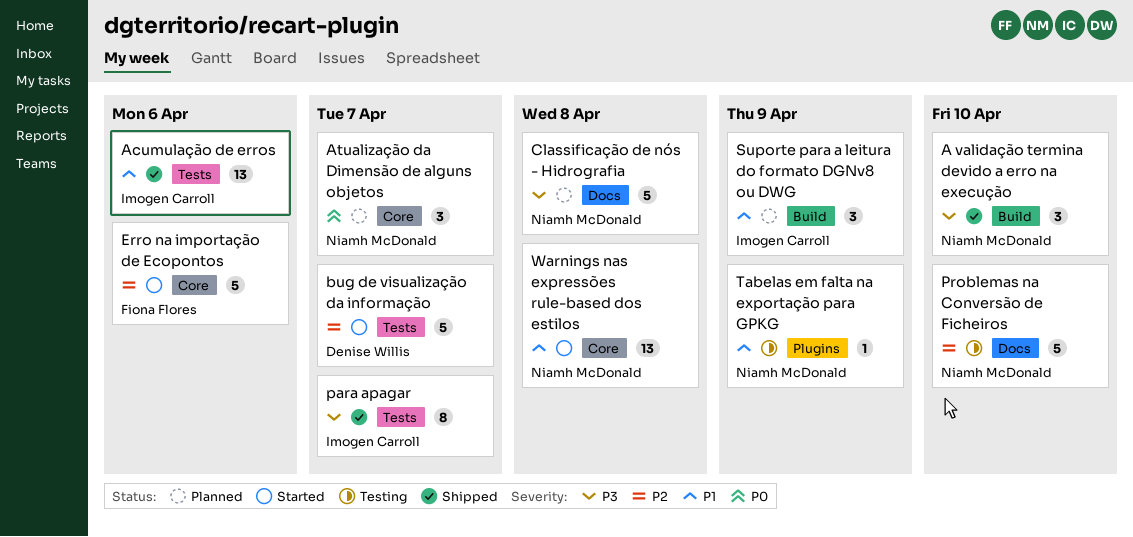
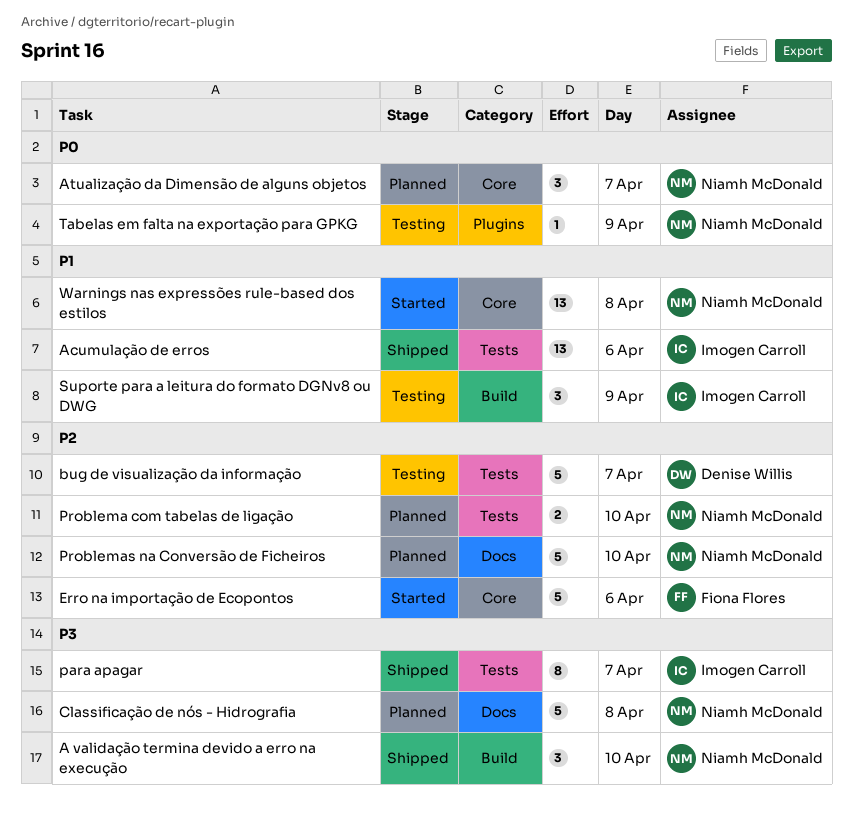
bug de visualização da informação, status: Started -> Testing
Problema com tabelas de ligação: none -> present
Problemas na Conversão de Ficheiros, status: Testing -> Planned
Suporte para a leitura do formato DGNv8 ou DWG, status: Planned -> Testing
Tabelas em falta na exportação para GPKG, priority: P1 -> P0

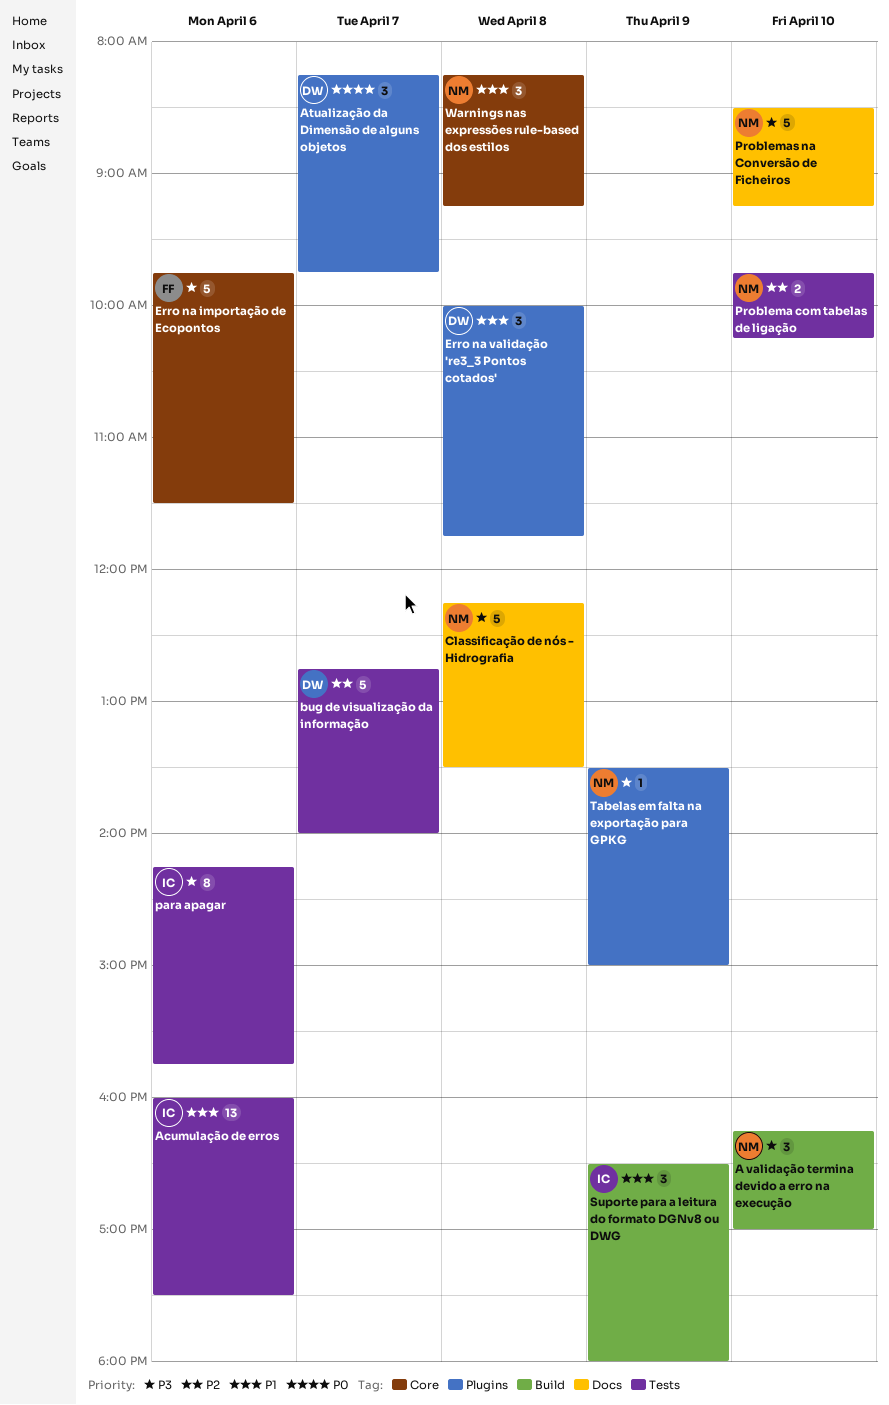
Atualização da Dimensão de alguns objetos, owner: Niamh McDonald -> Denise Willis
Atualização da Dimensão de alguns objetos, label: Core -> Plugins
Erro na importação de Ecopontos, priority: P2 -> P3
Erro na validação 're3_3 Pontos cotados': none -> present
para apagar, day: Apr 7 -> Apr 6
Problemas na Conversão de Ficheiros, priority: P2 -> P3
Tabelas em falta na exportação para GPKG, priority: P0 -> P3
Warnings nas expressões rule-based dos estilos, estimate: 13 -> 3

